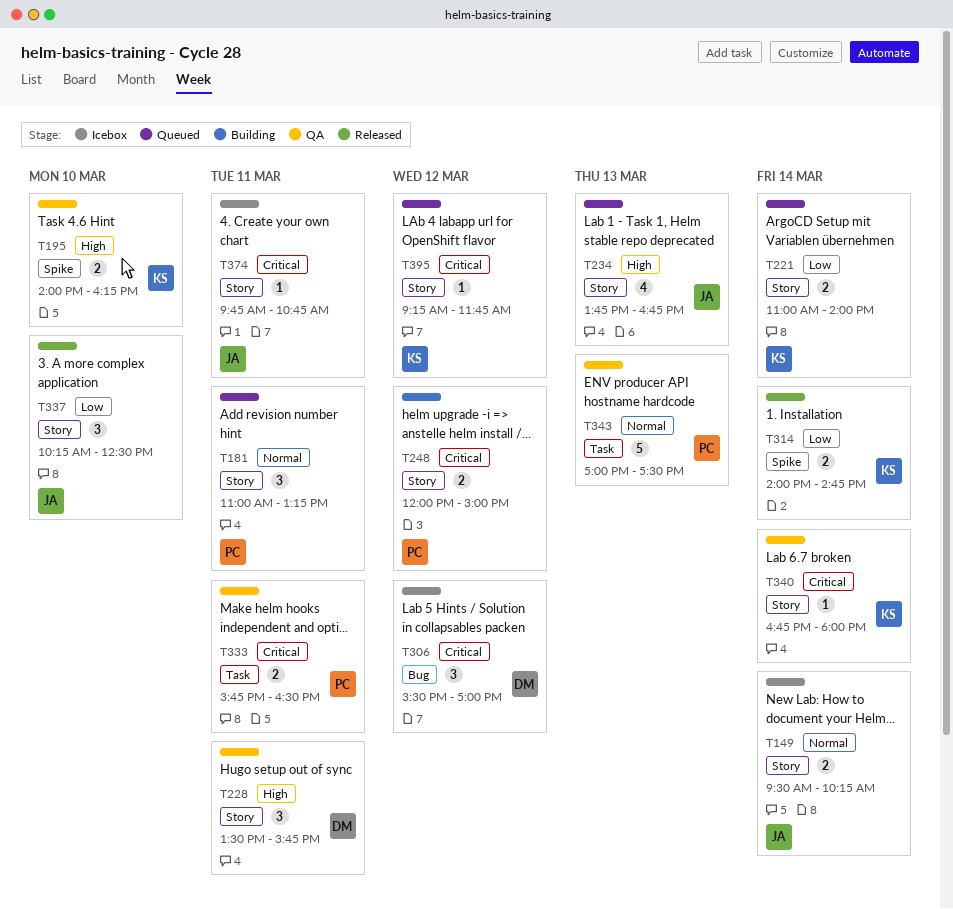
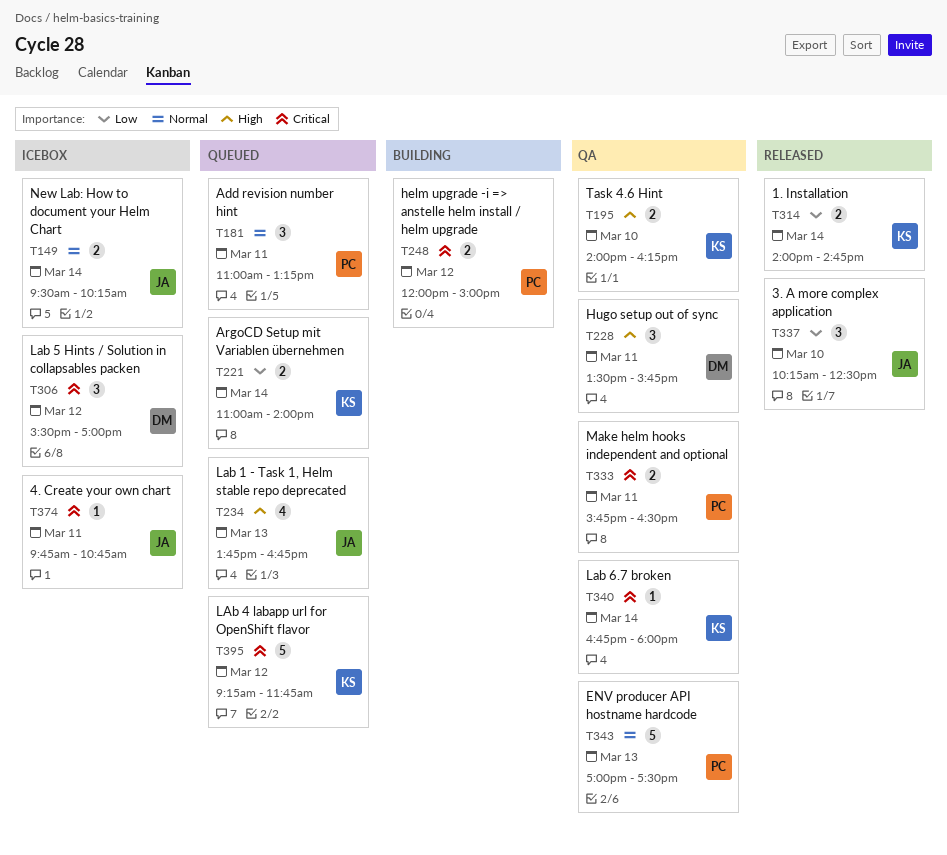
T395, estimate: 1 -> 5

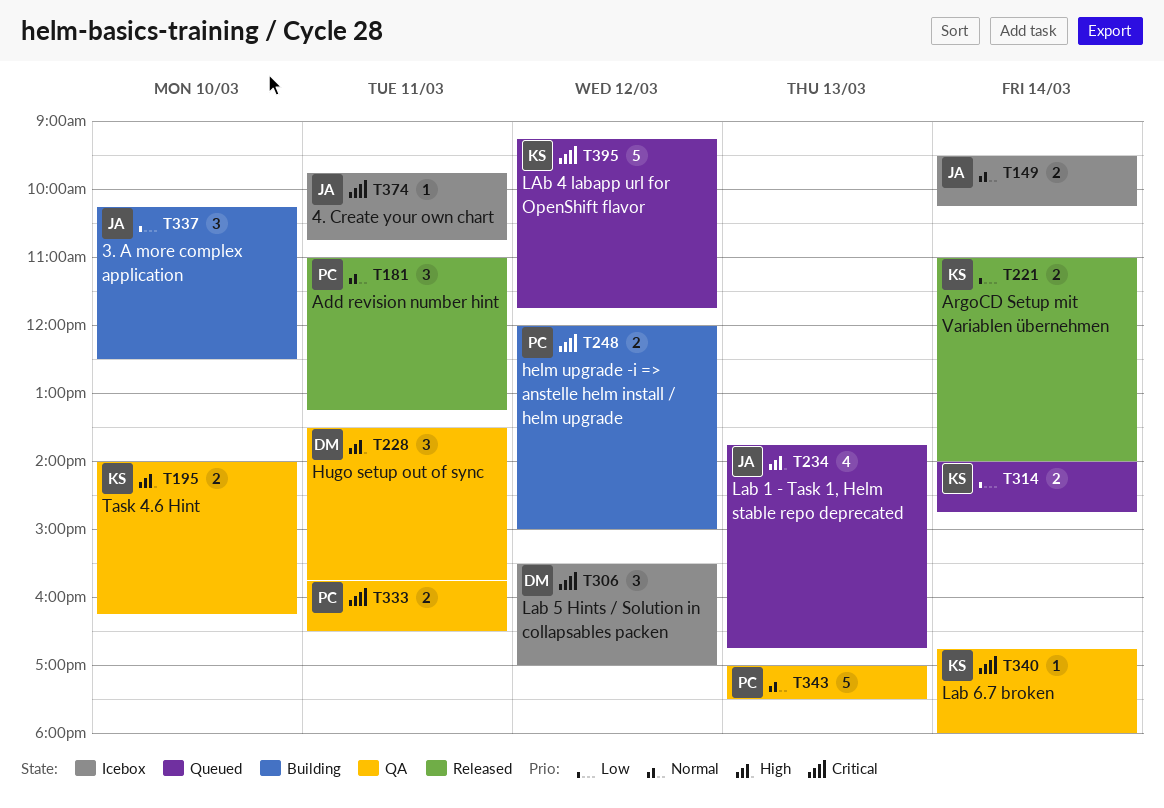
T181, status: Queued -> Released
T221, status: Queued -> Released
T314, status: Released -> Queued
T337, status: Released -> Building

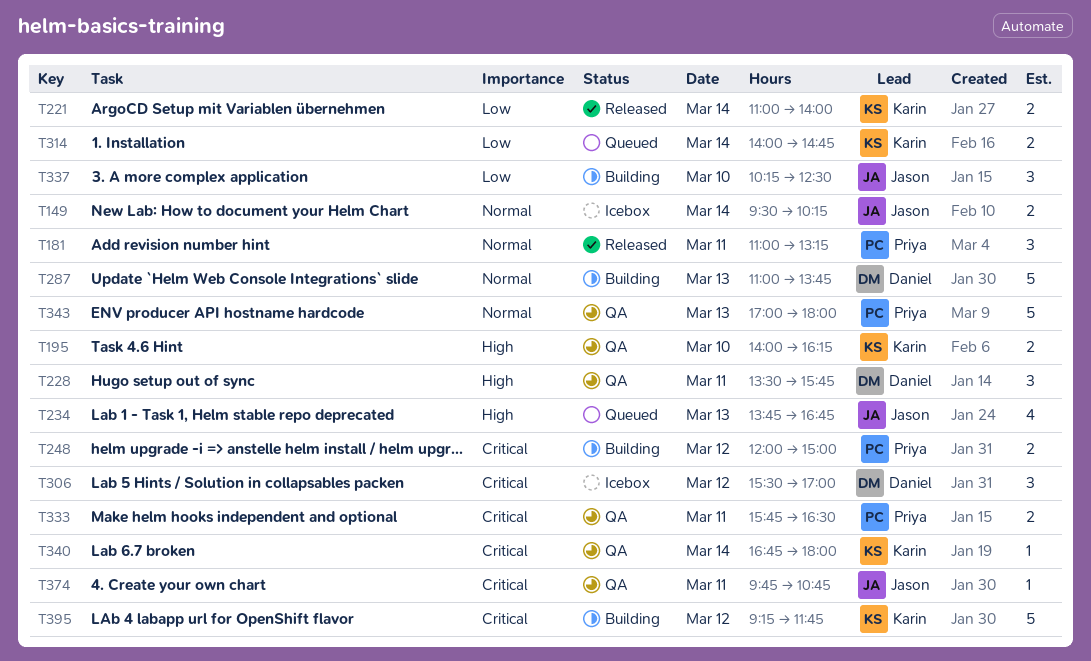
T287: none -> present
T343, ends: 17:30 -> 18:00
T374, status: Icebox -> QA
T395, status: Queued -> Building

